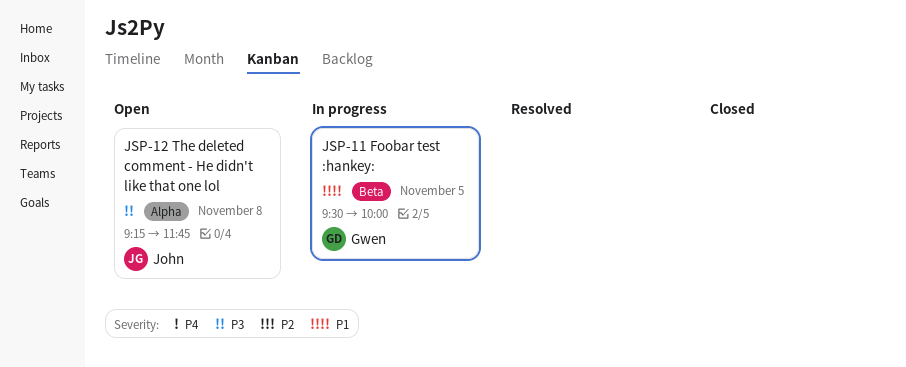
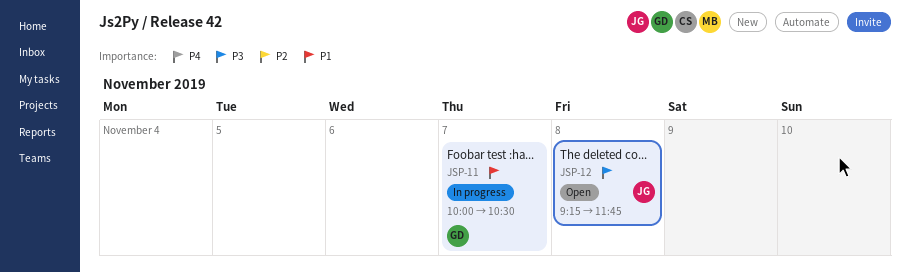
JSP-11, day: Nov 5 -> Nov 7
JSP-11, begins: 09:30 -> 10:00
JSP-11, ends: 10:00 -> 10:30

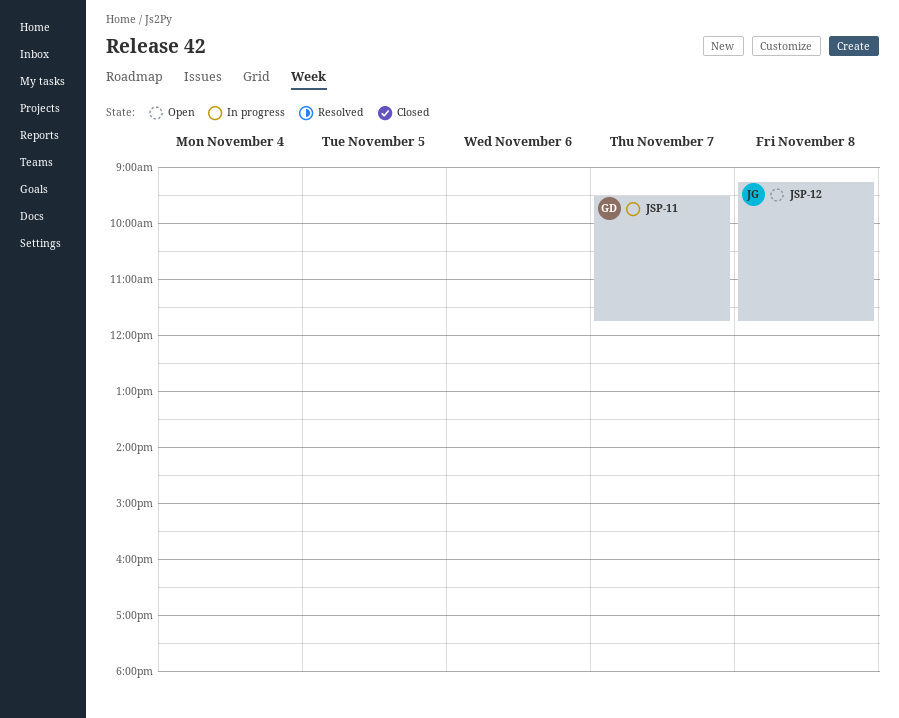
JSP-11, begins: 10:00 -> 09:30
JSP-11, ends: 10:30 -> 11:45

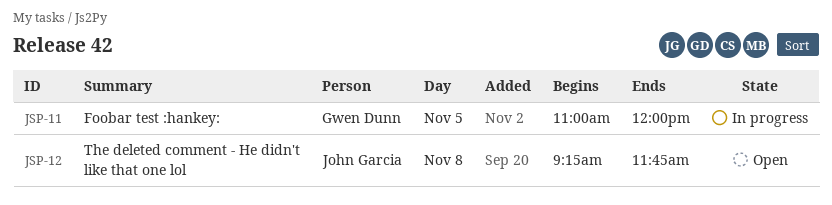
JSP-11, day: Nov 7 -> Nov 5
JSP-11, begins: 09:30 -> 11:00
JSP-11, ends: 11:45 -> 12:00

